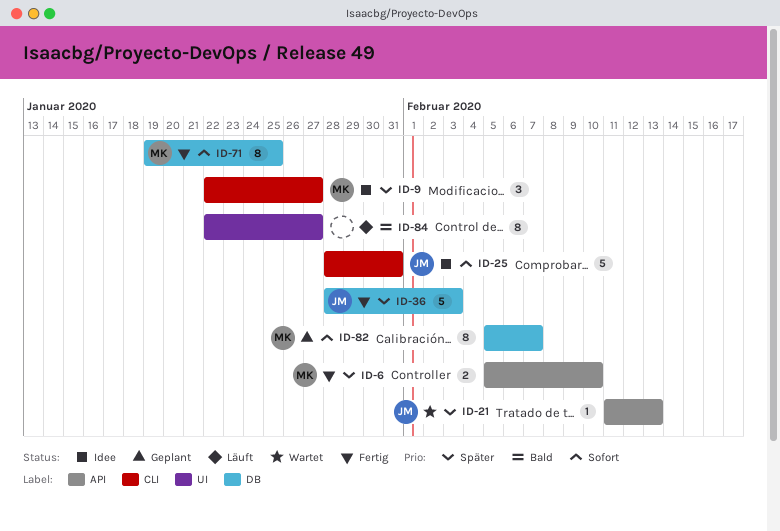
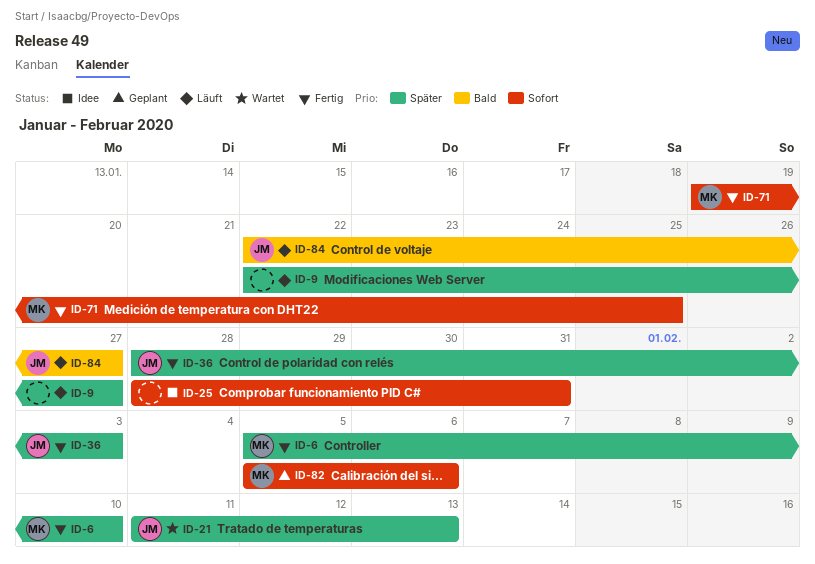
ID-9, status: Idee -> Läuft
ID-9, owner: MK -> none
ID-25, owner: JM -> none
ID-82, due: Feb 7 -> Feb 6
ID-84, owner: none -> JM

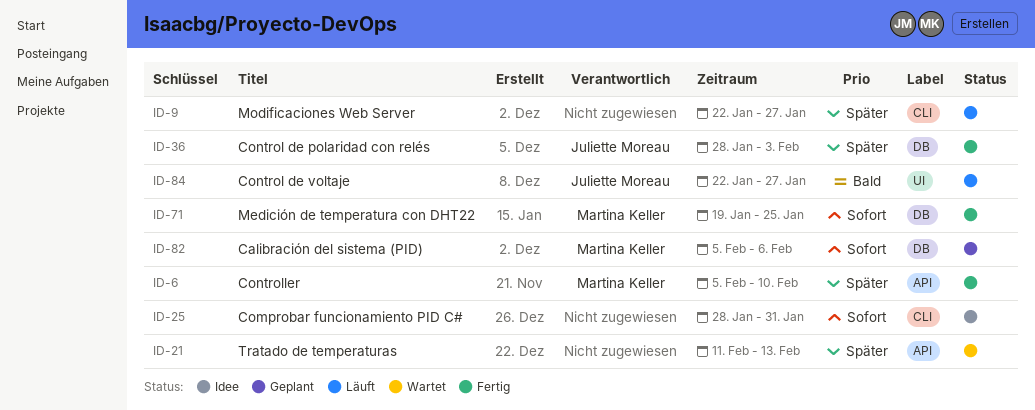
ID-21, owner: Juliette Moreau -> none

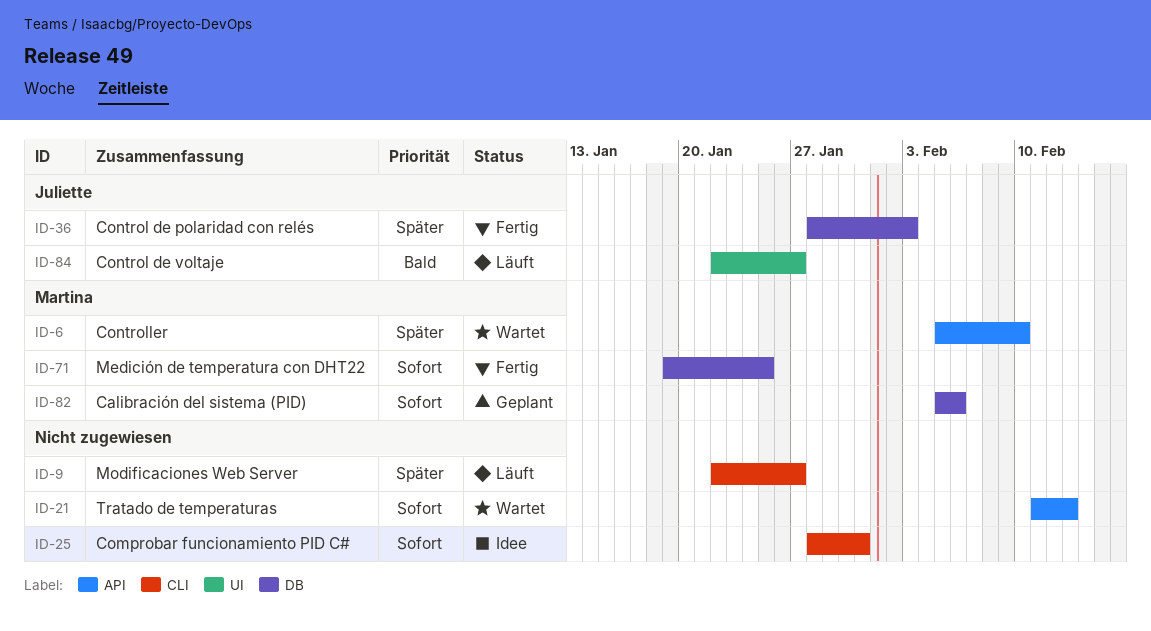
ID-6, status: Fertig -> Wartet
ID-21, priority: Später -> Sofort

